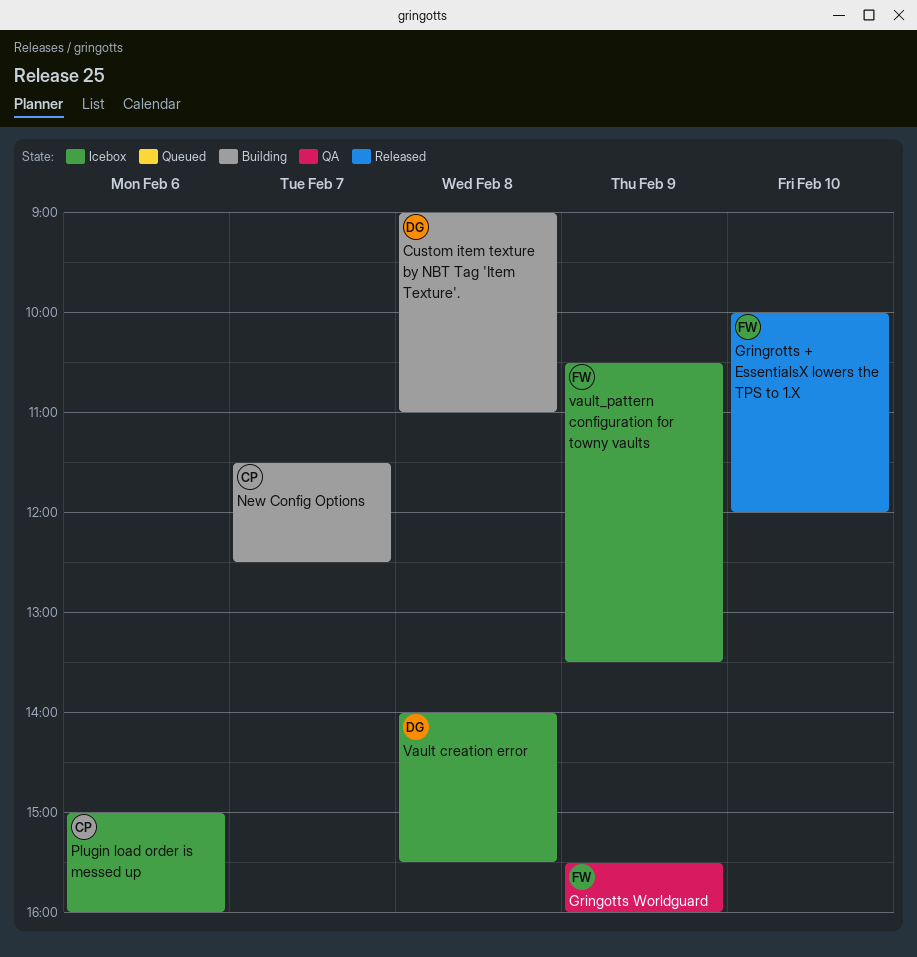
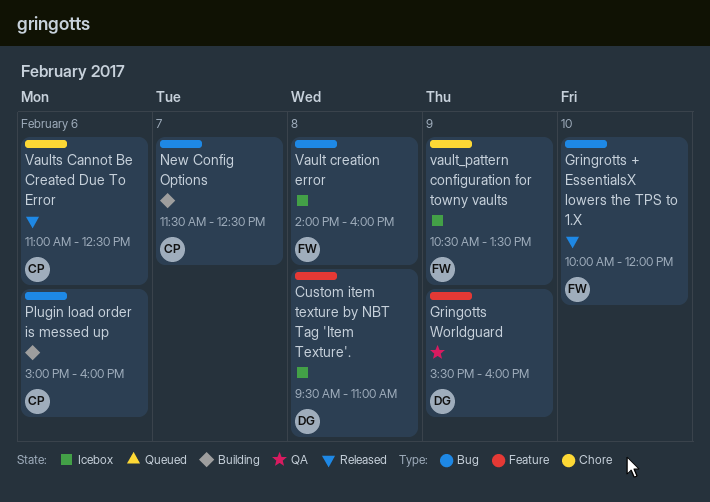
Custom item texture by NBT Tag 'Item Texture'., status: Building -> Icebox
Custom item texture by NBT Tag 'Item Texture'., begins: 09:00 -> 09:30
Gringotts Worldguard, owner: FW -> DG
Plugin load order is messed up, status: Icebox -> Building
Vault creation error, owner: DG -> FW
Vault creation error, ends: 15:30 -> 16:00
Vaults Cannot Be Created Due To Error: none -> present

